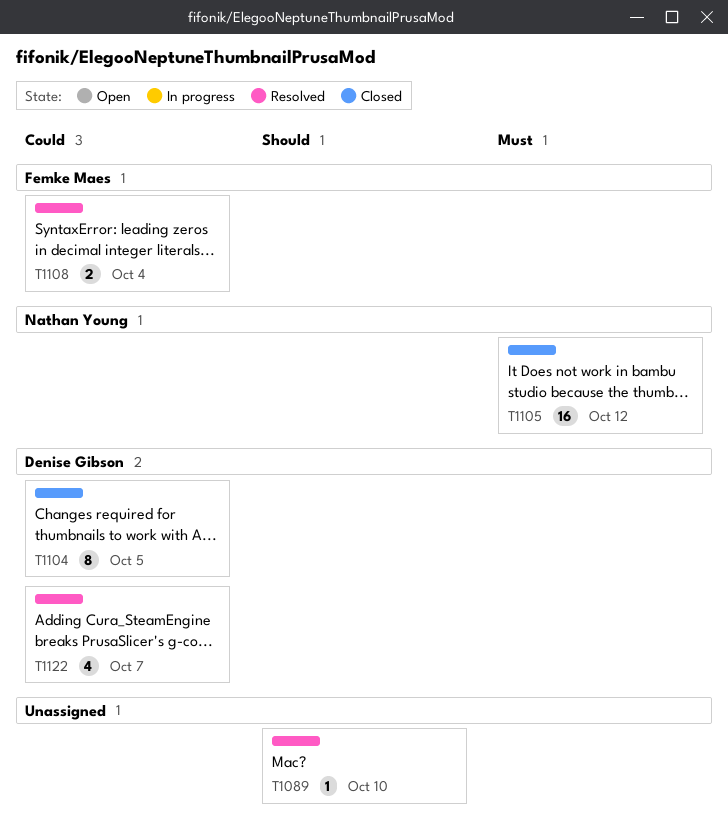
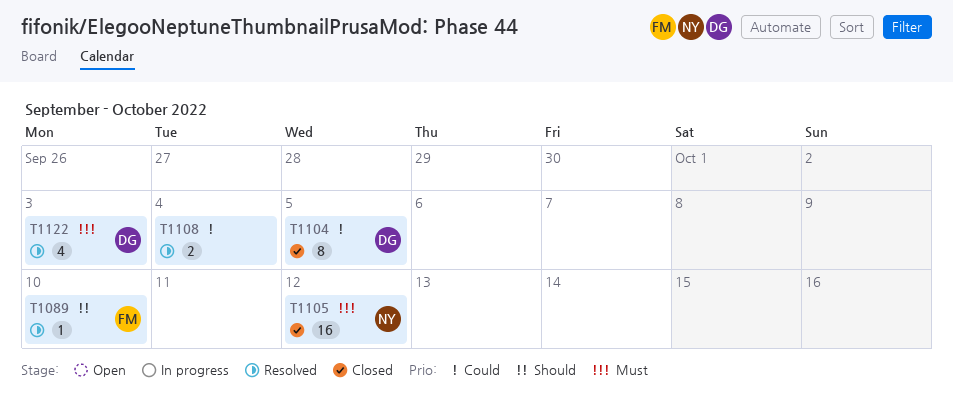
T1089, owner: none -> Femke Maes
T1108, owner: Femke Maes -> none
T1122, priority: Could -> Must
T1122, due: Oct 7 -> Oct 3

